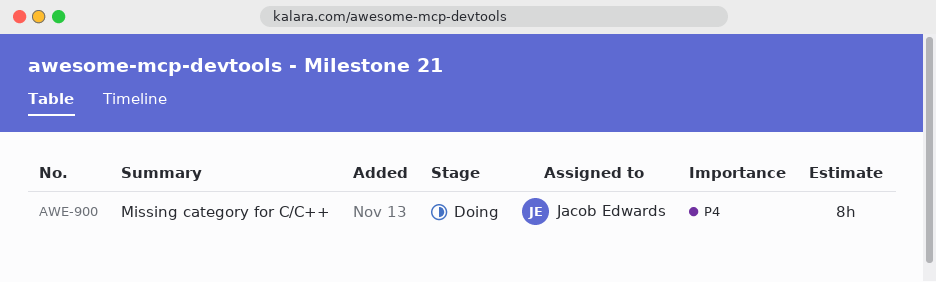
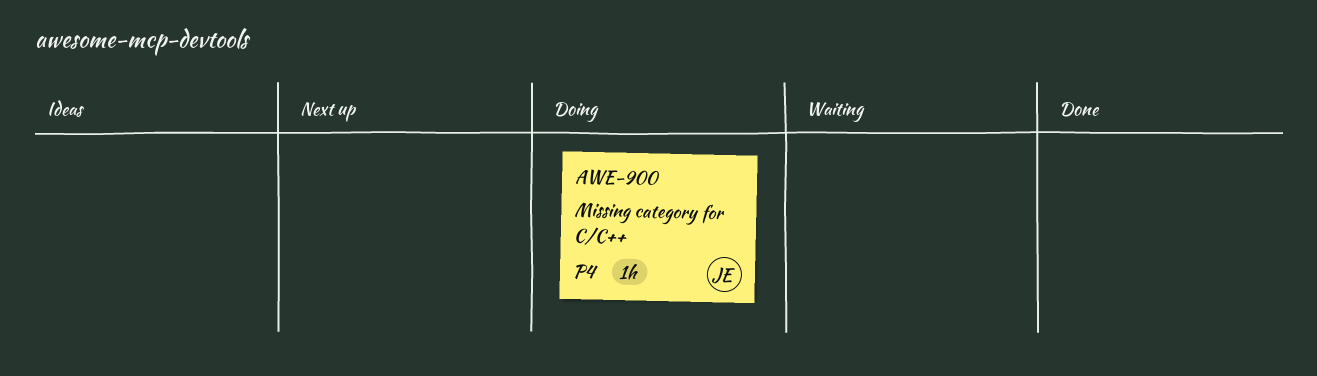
AWE-900, estimate: 8h -> 1h

